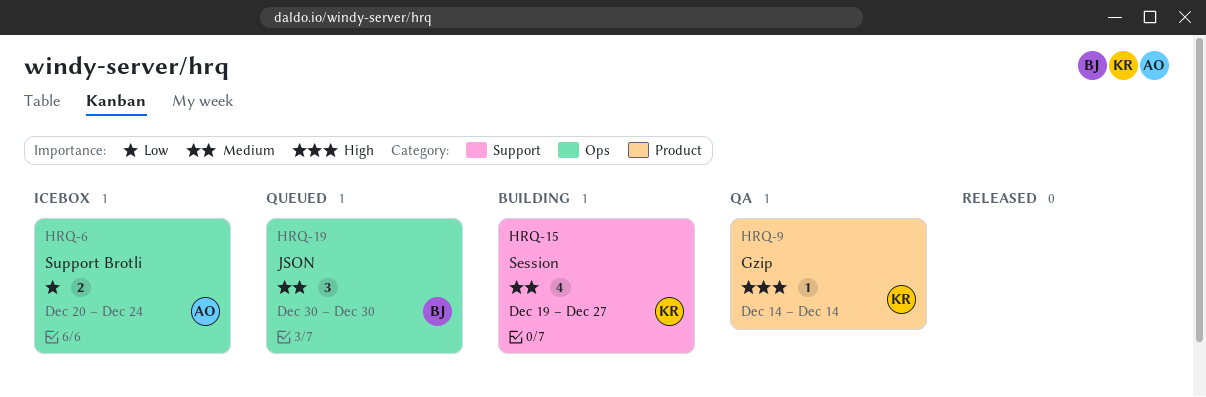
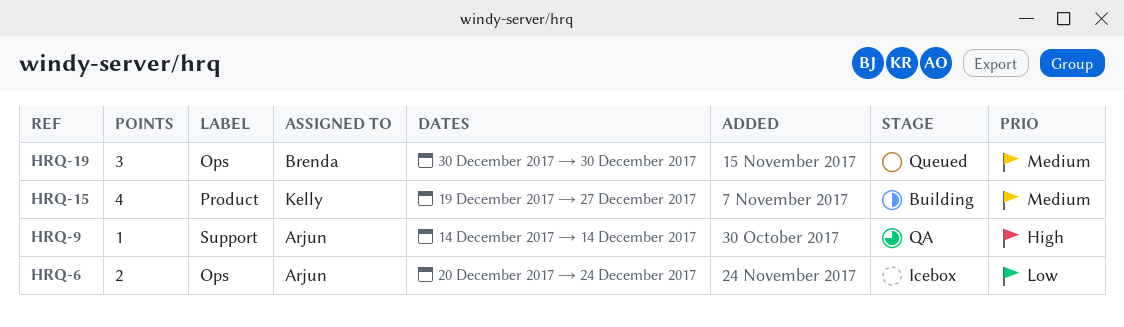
HRQ-9, owner: Kelly -> Arjun
HRQ-9, label: Product -> Support
HRQ-15, label: Support -> Product

